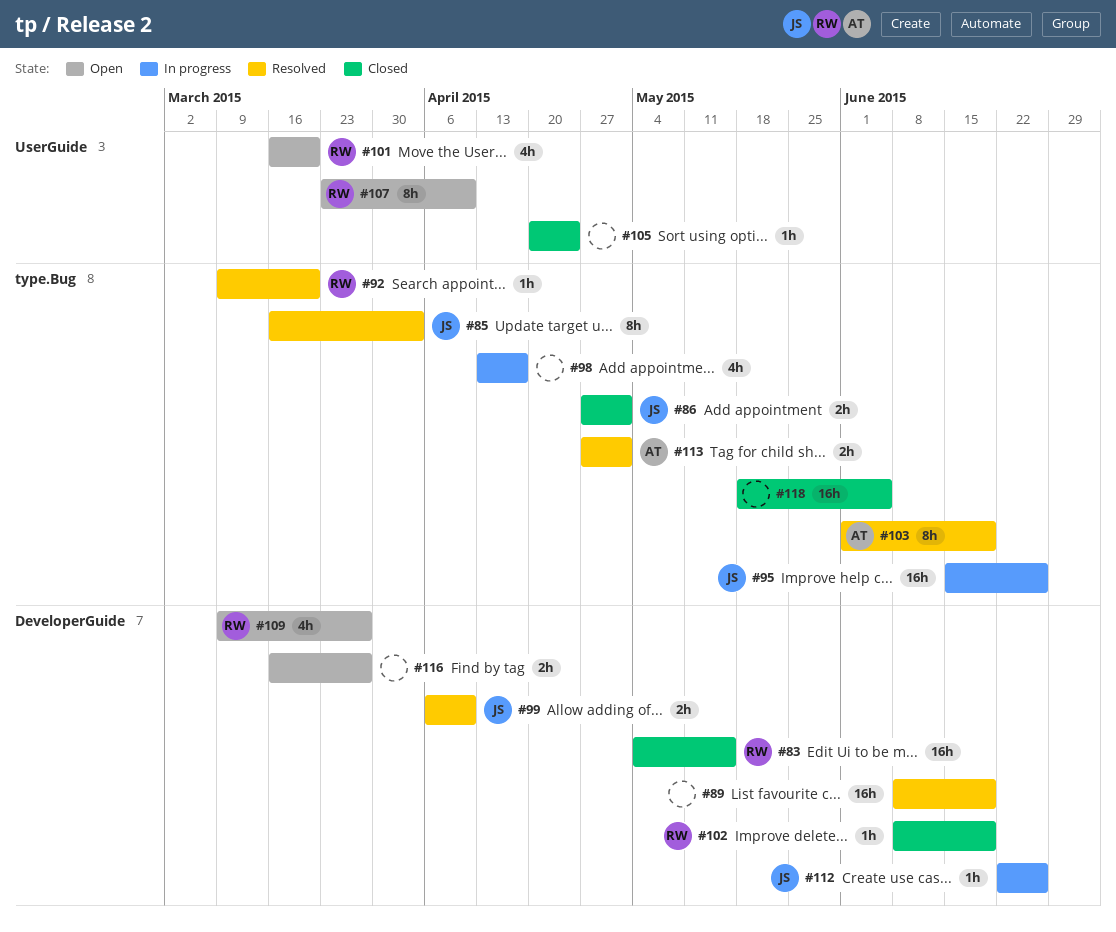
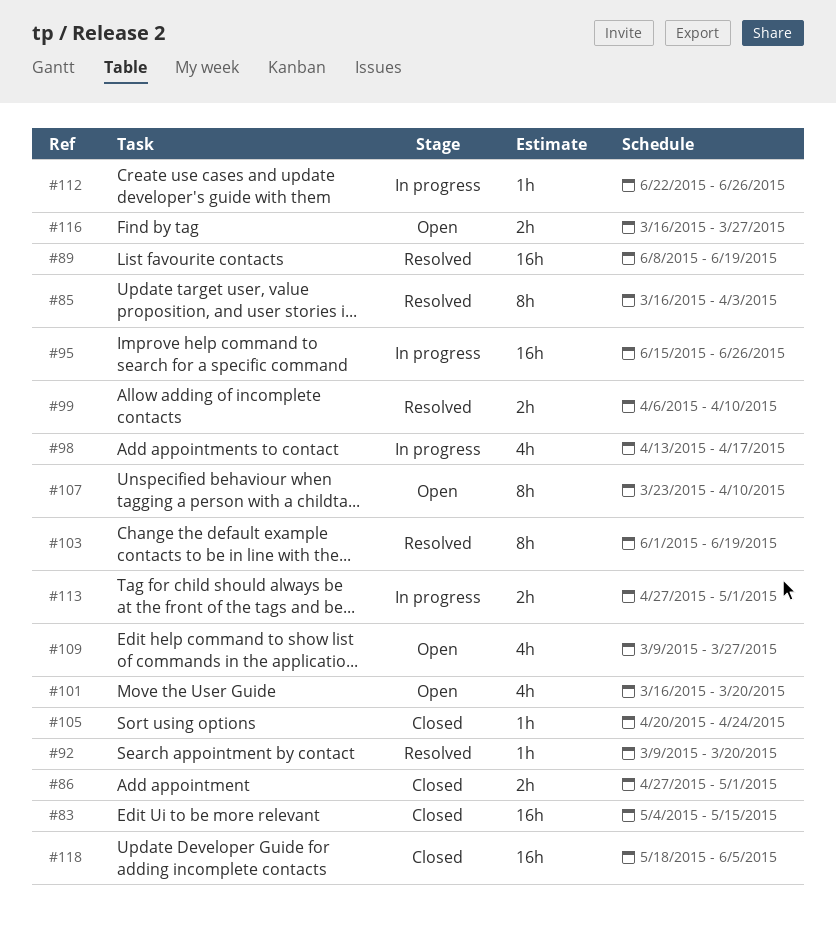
#102: present -> none
#113, status: Resolved -> In progress

